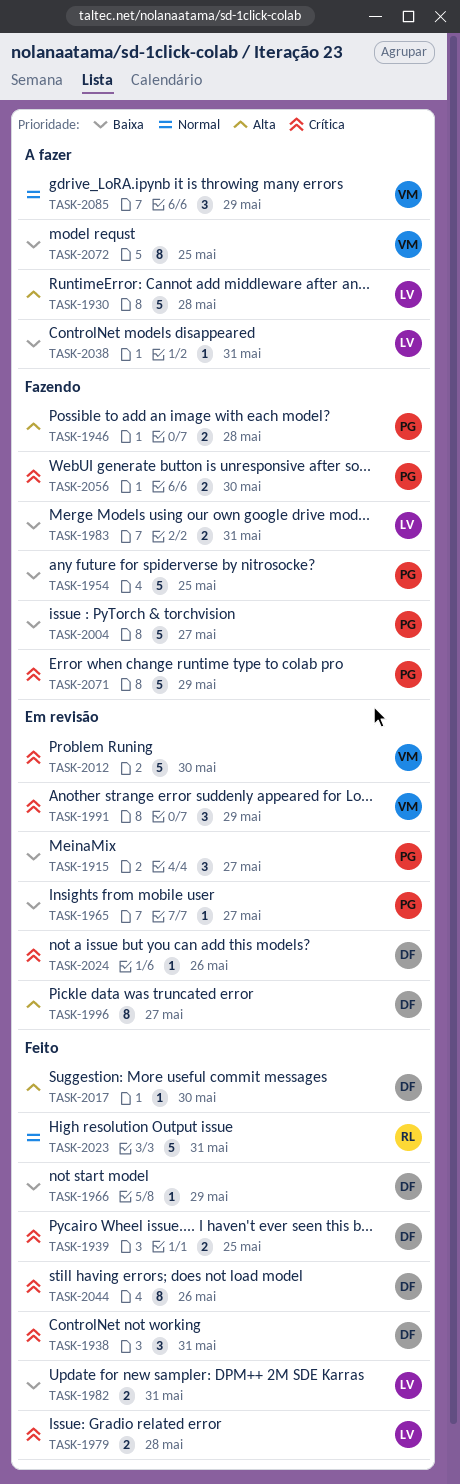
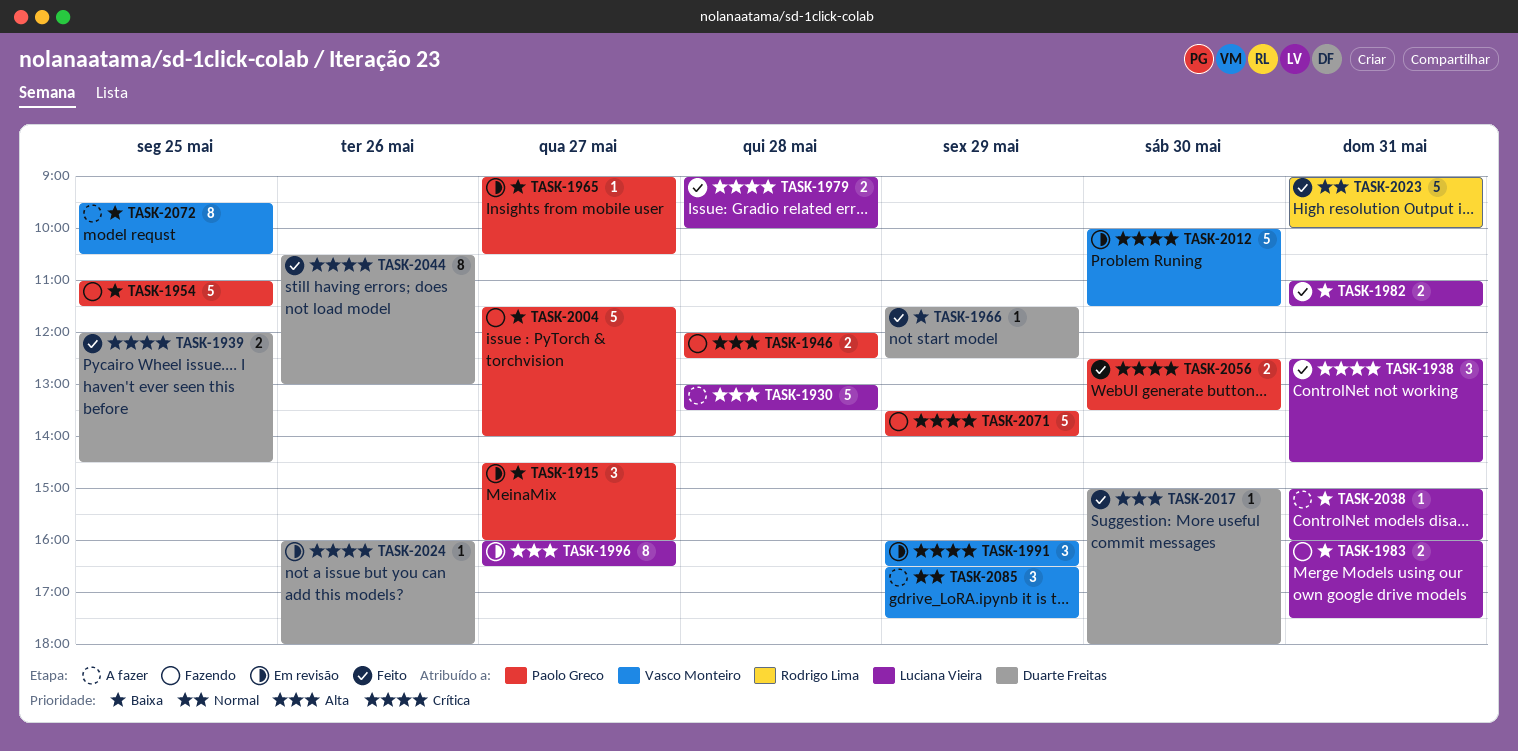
TASK-1938, owner: Duarte Freitas -> Luciana Vieira
TASK-1996, owner: Duarte Freitas -> Luciana Vieira
TASK-2056, status: Fazendo -> Feito

